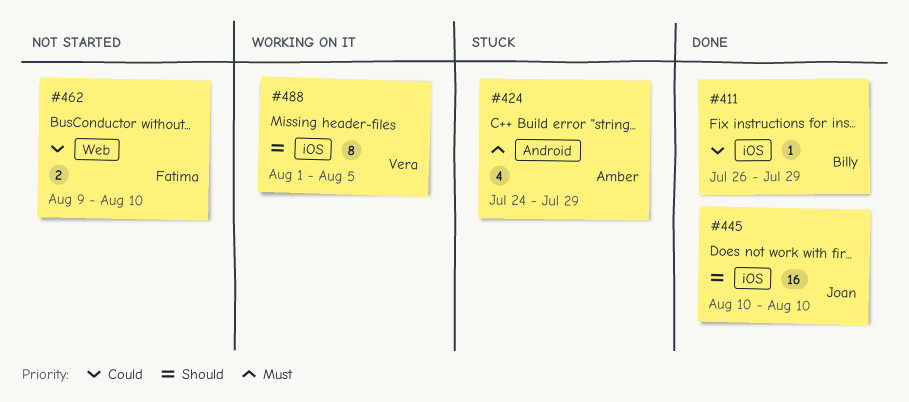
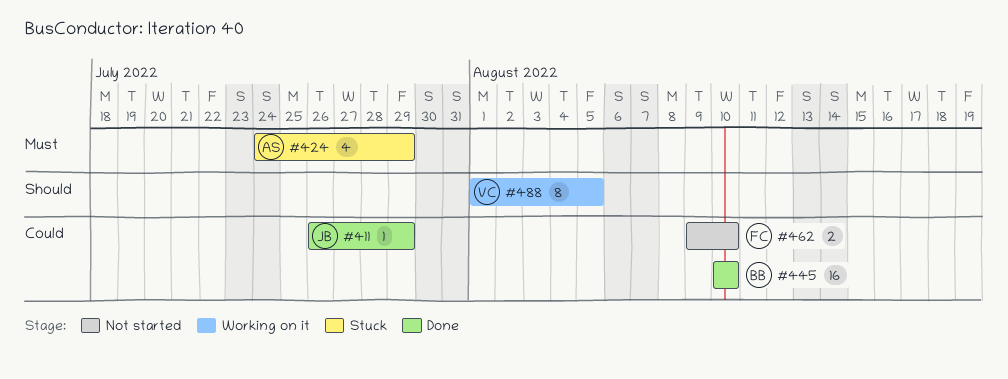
#411, owner: Billy -> Joan
#445, owner: Joan -> Billy
#445, priority: Should -> Could

